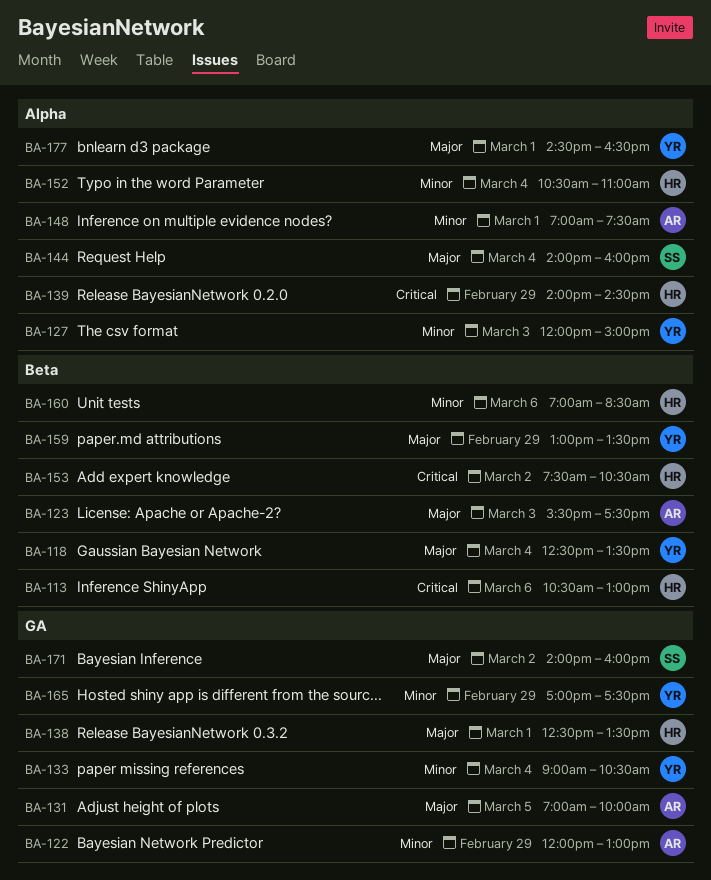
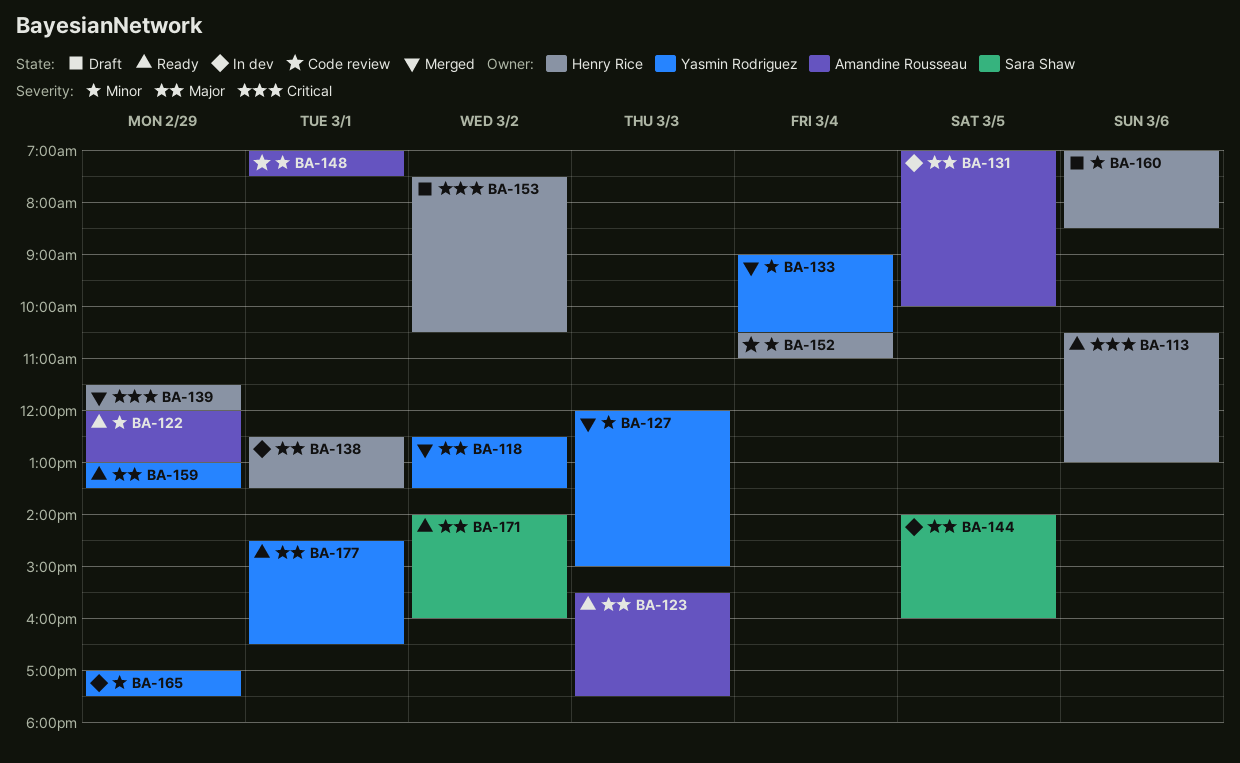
BA-118, day: Mar 4 -> Mar 2
BA-139, begins: 14:00 -> 11:30
BA-139, ends: 14:30 -> 12:00
BA-144, day: Mar 4 -> Mar 5

